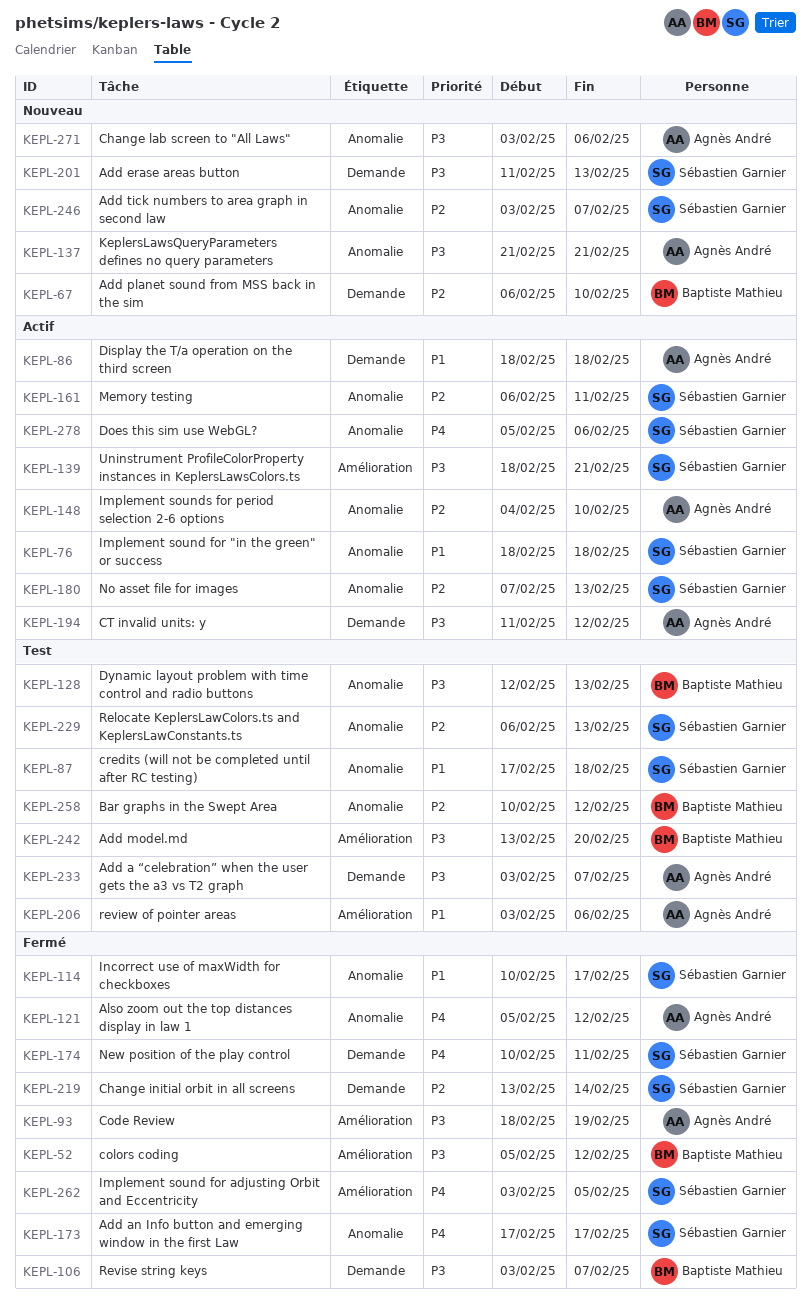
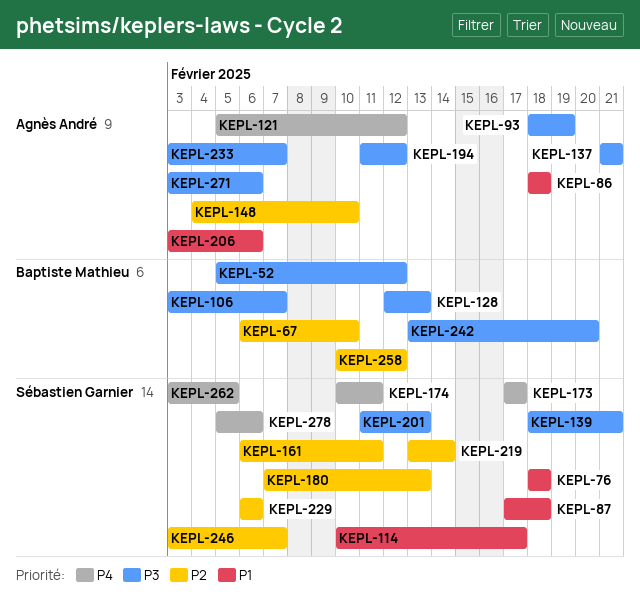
KEPL-229, due: Feb 13 -> Feb 6

